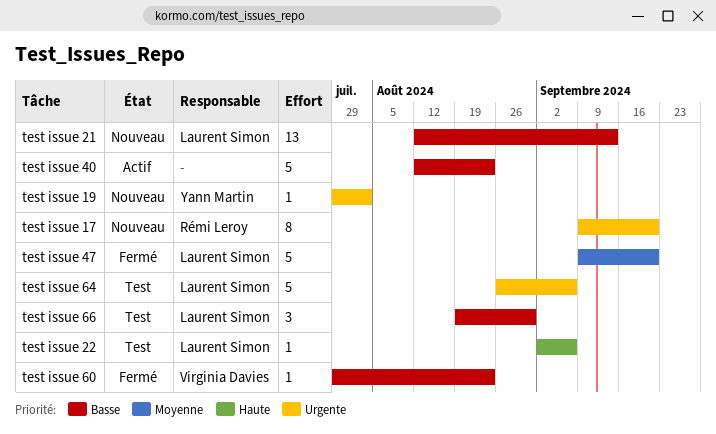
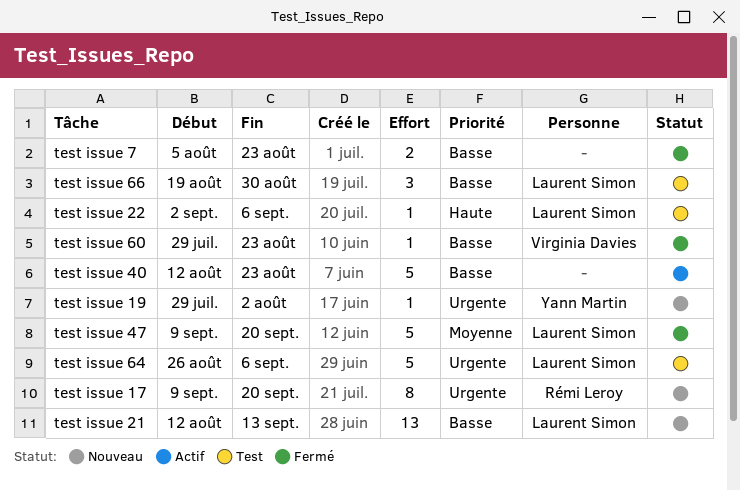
test issue 7: none -> present

